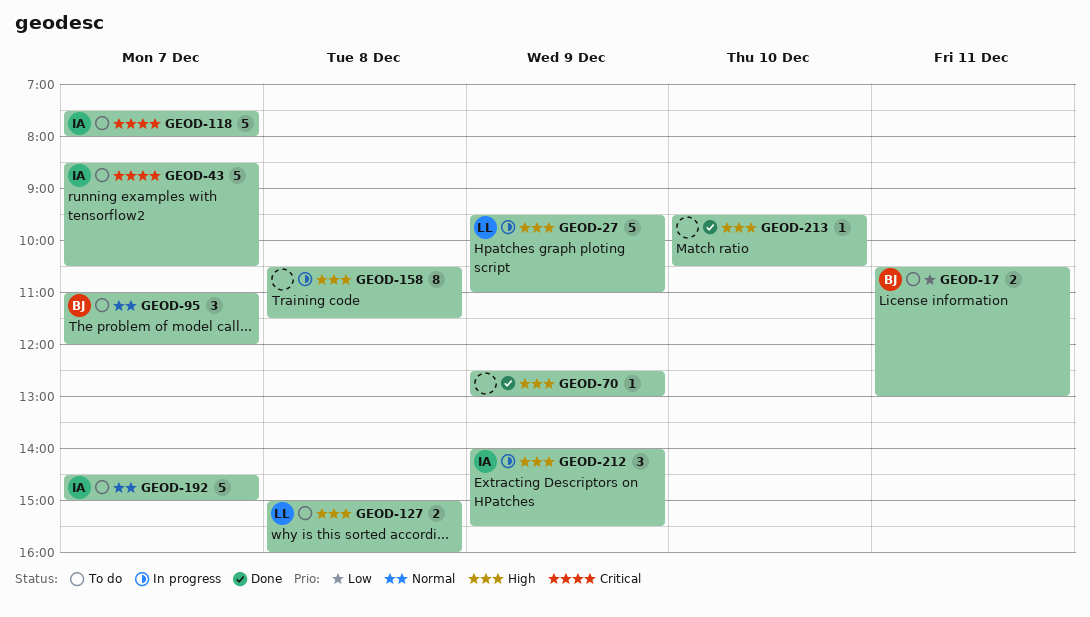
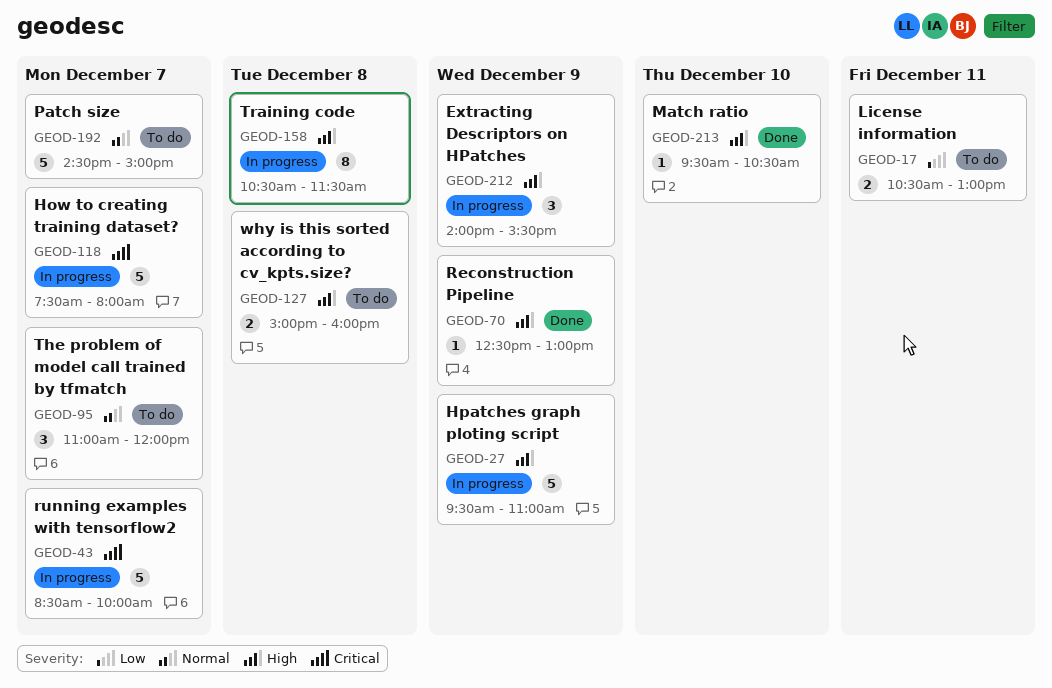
GEOD-43, status: To do -> In progress
GEOD-43, ends: 10:30 -> 10:00
GEOD-118, status: To do -> In progress

